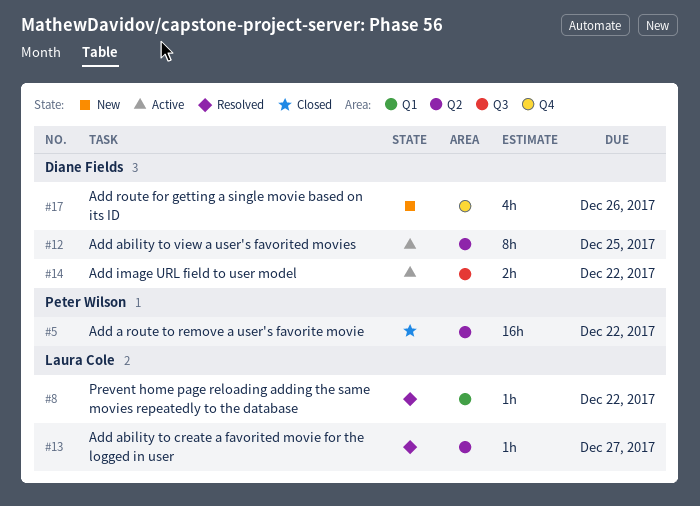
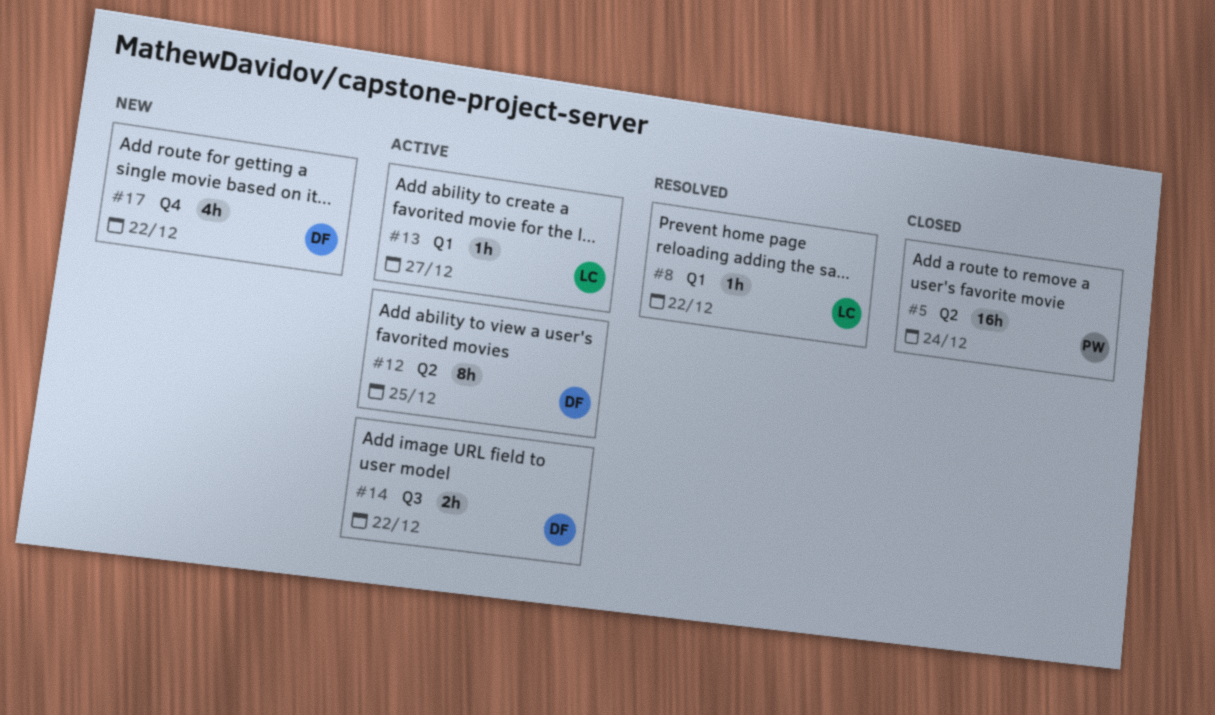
#5, due: Dec 22 -> Dec 24
#13, status: Resolved -> Active
#13, label: Q2 -> Q1
#17, due: Dec 26 -> Dec 22

